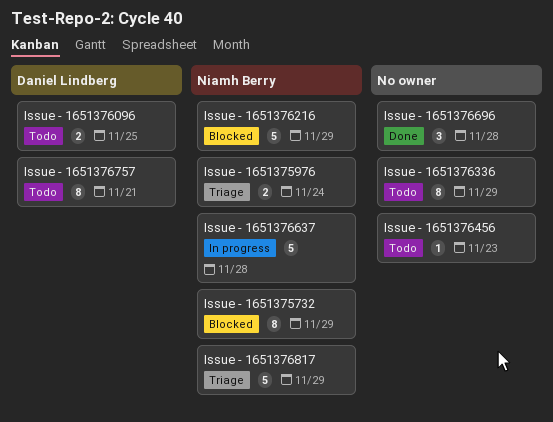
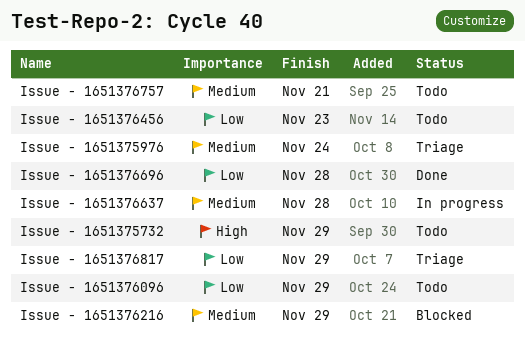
Issue - 1651375732, status: Blocked -> Todo
Issue - 1651376096, due: Nov 25 -> Nov 29
Issue - 1651376336: present -> none

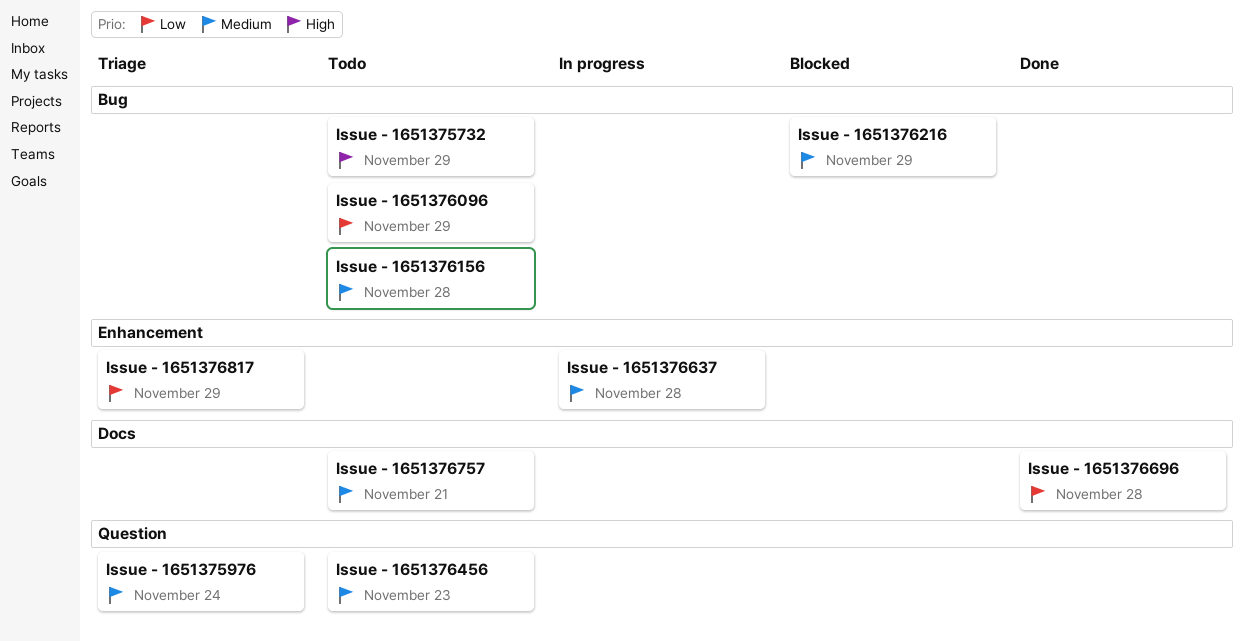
Issue - 1651376156: none -> present
Issue - 1651376456, priority: Low -> Medium

